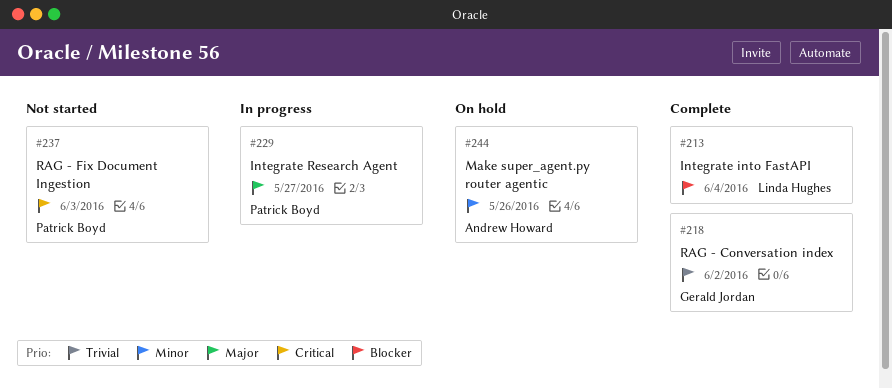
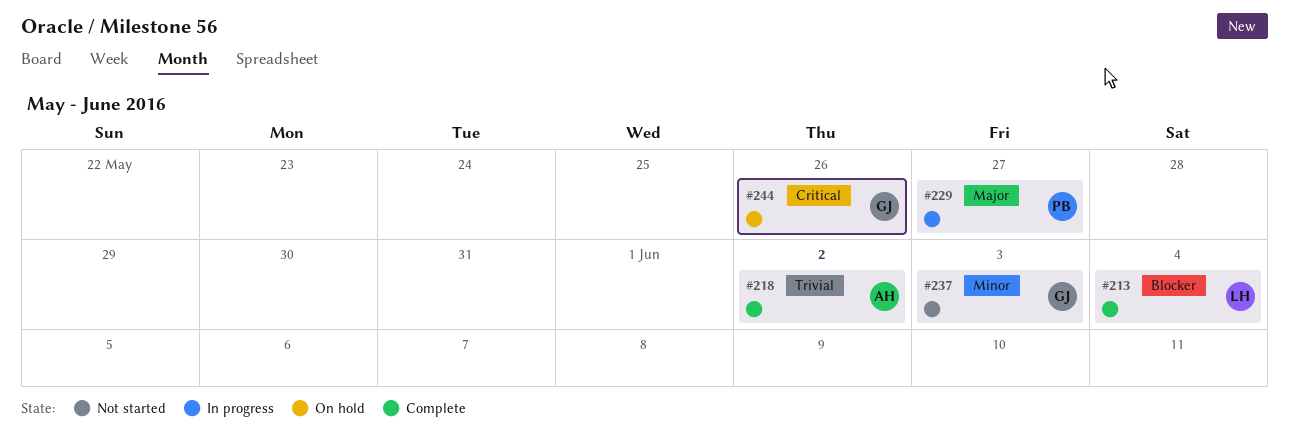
#218, owner: Gerald Jordan -> Andrew Howard
#237, owner: Patrick Boyd -> Gerald Jordan
#237, priority: Critical -> Minor
#244, owner: Andrew Howard -> Gerald Jordan
#244, priority: Minor -> Critical

